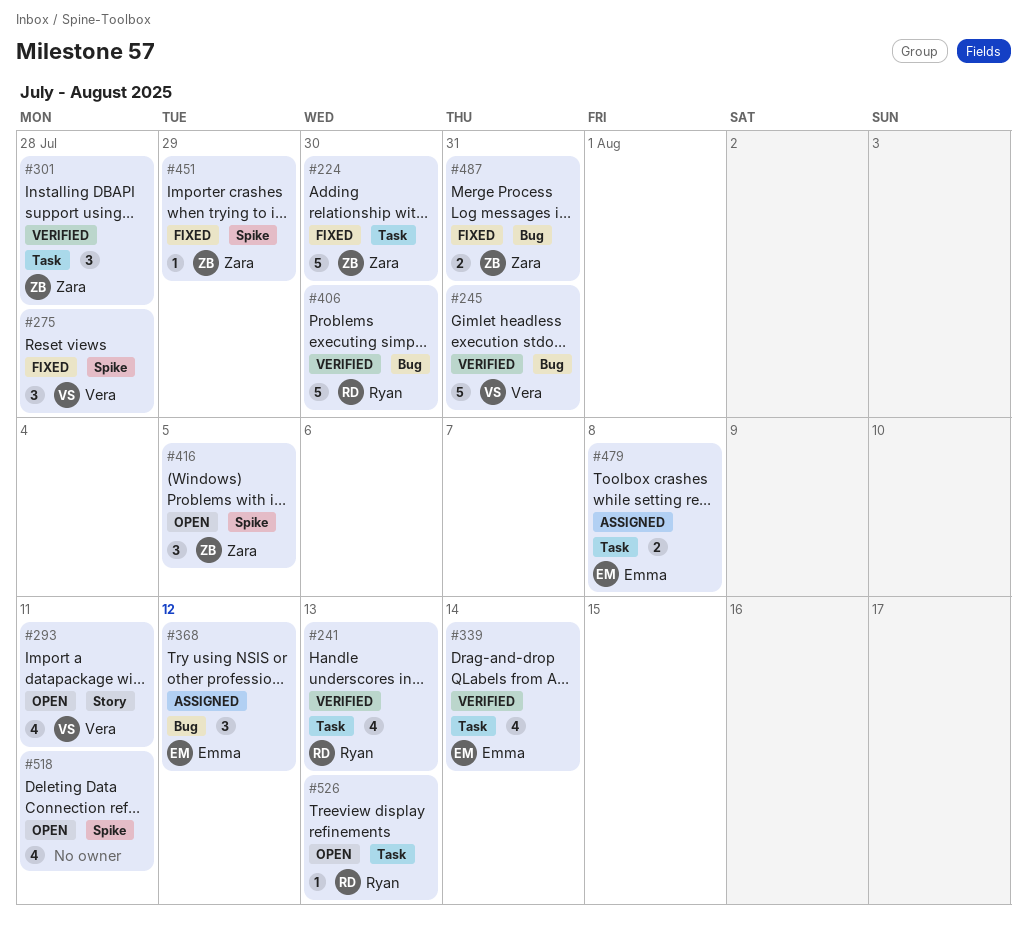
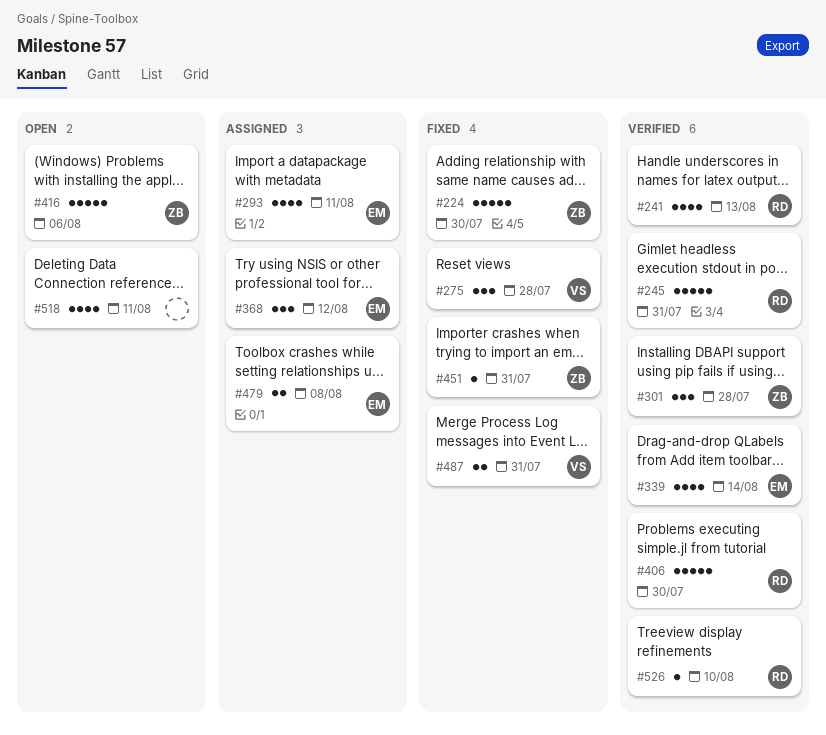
#245, owner: Vera -> Ryan
#293, status: Open -> Assigned
#293, owner: Vera -> Emma
#416, estimate: 3 -> 5
#416, due: Aug 5 -> Aug 6
#451, due: Jul 29 -> Jul 31
#487, owner: Zara -> Vera
#526, status: Open -> Verified
#526, due: Aug 13 -> Aug 10

